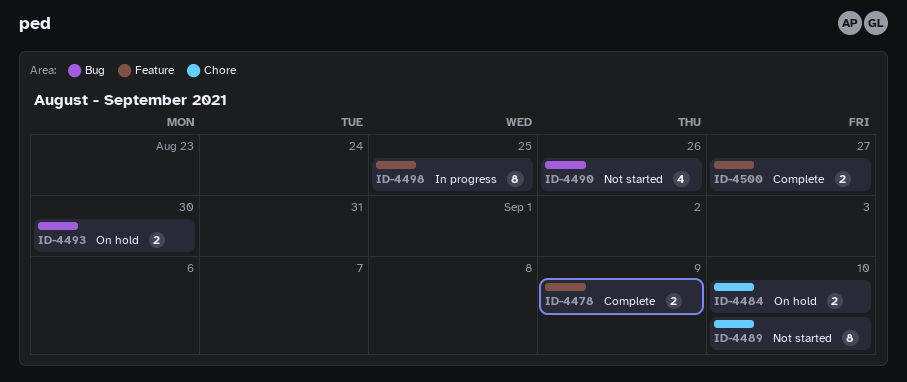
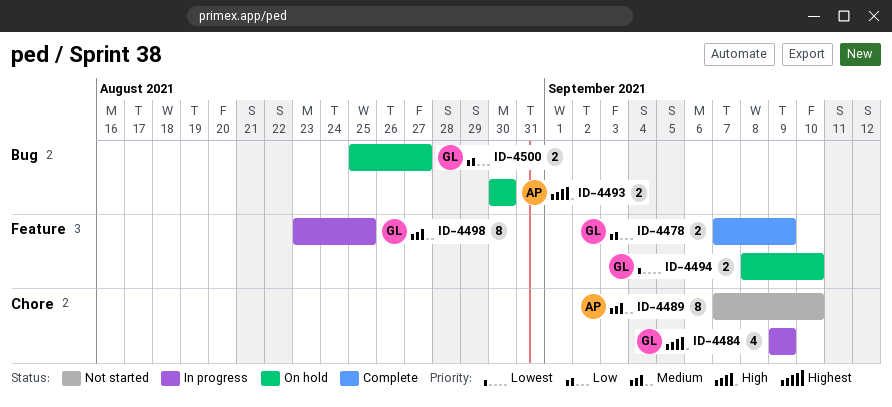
ID-4484, status: On hold -> In progress
ID-4484, estimate: 2 -> 4
ID-4484, due: Sep 10 -> Sep 9
ID-4490: present -> none
ID-4494: none -> present
ID-4500, status: Complete -> On hold
ID-4500, label: Feature -> Bug

